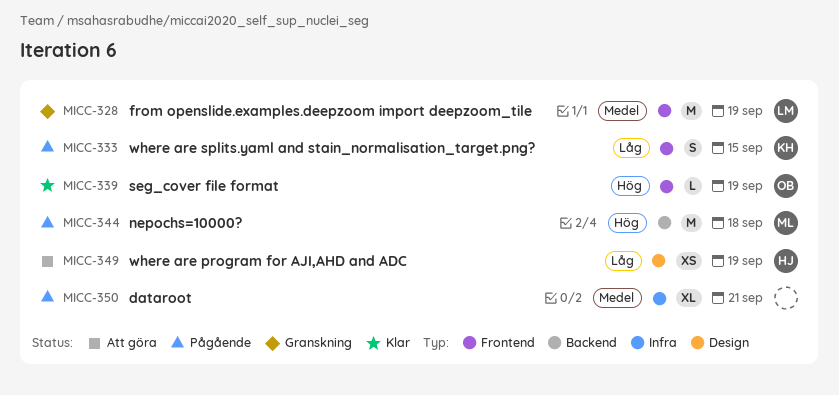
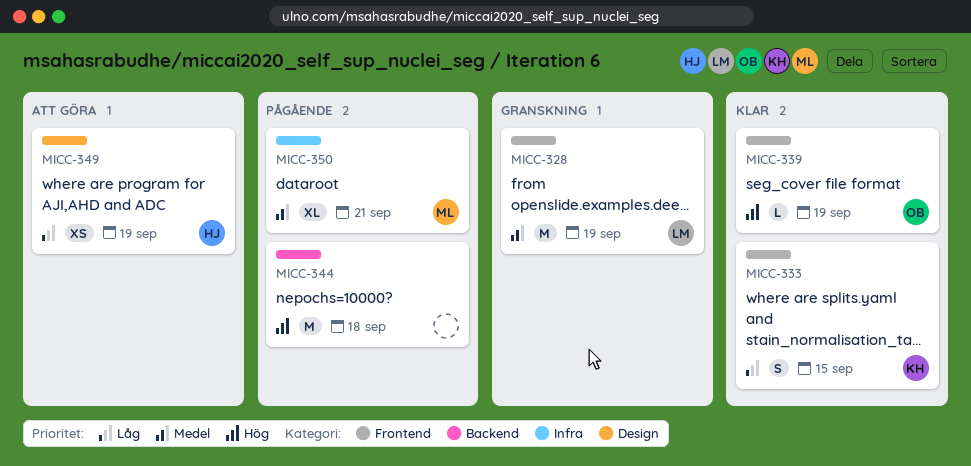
MICC-333, status: Pågående -> Klar
MICC-344, owner: ML -> none
MICC-350, owner: none -> ML

